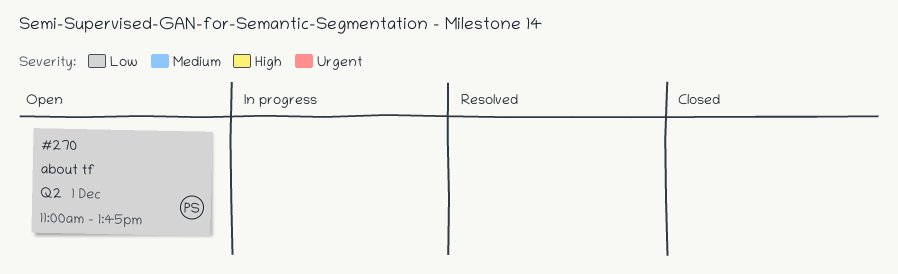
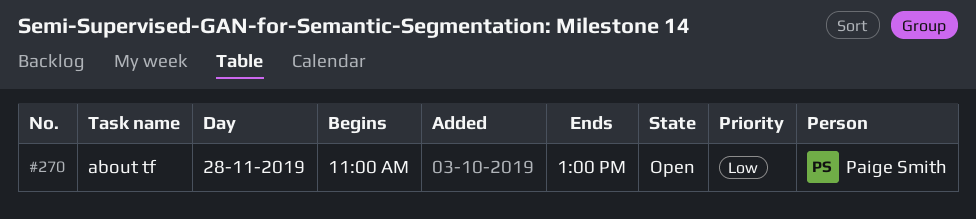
#270, day: Dec 1 -> Nov 28
#270, ends: 13:45 -> 13:00

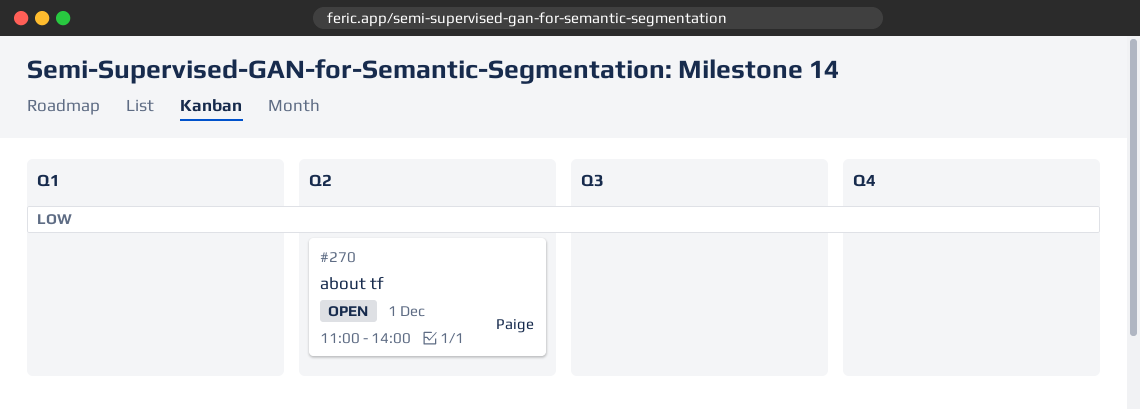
#270, day: Nov 28 -> Dec 1
#270, ends: 13:00 -> 14:00

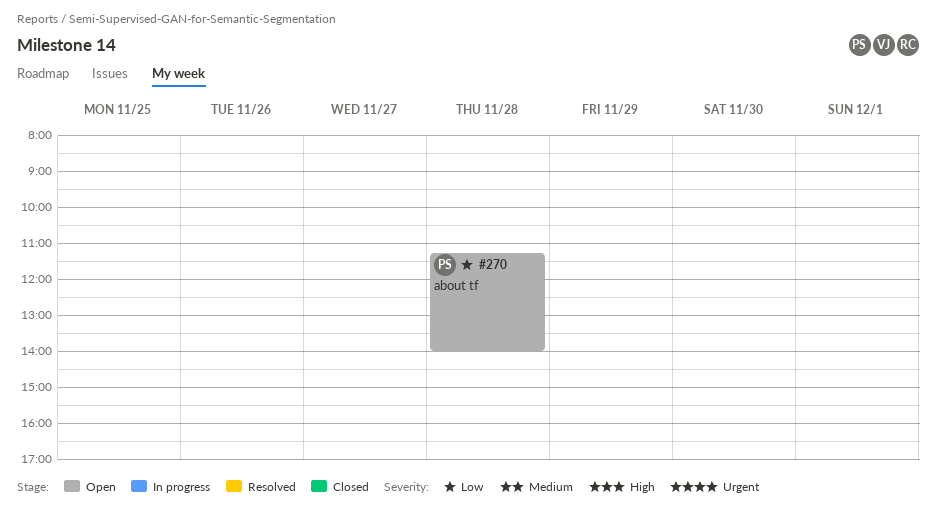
#270, day: Dec 1 -> Nov 28
#270, begins: 11:00 -> 11:15

